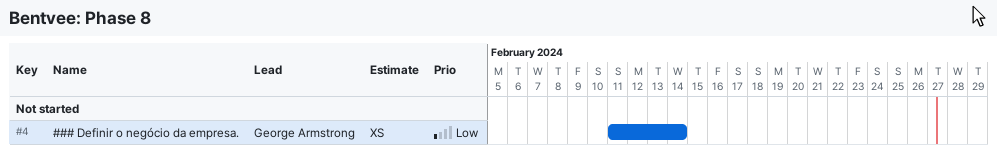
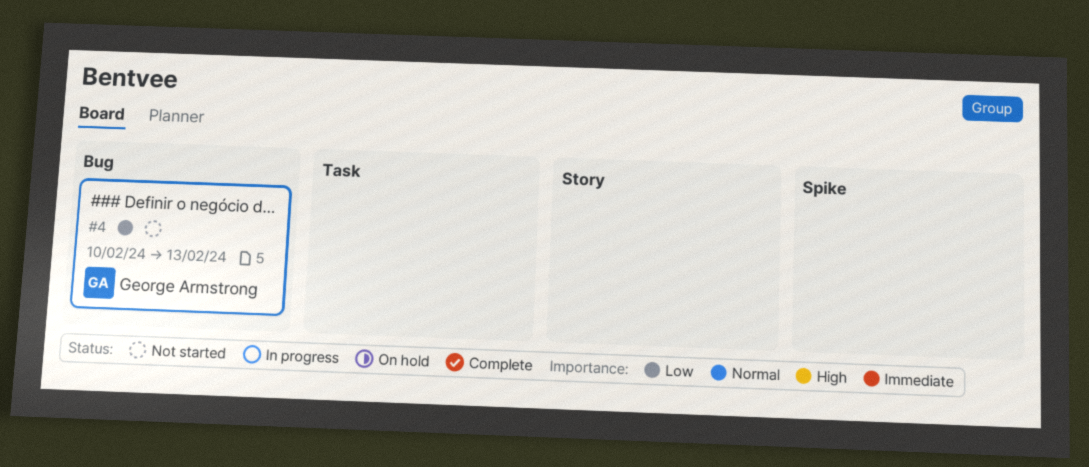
#4, start: Feb 11 -> Feb 10
#4, due: Feb 14 -> Feb 13

